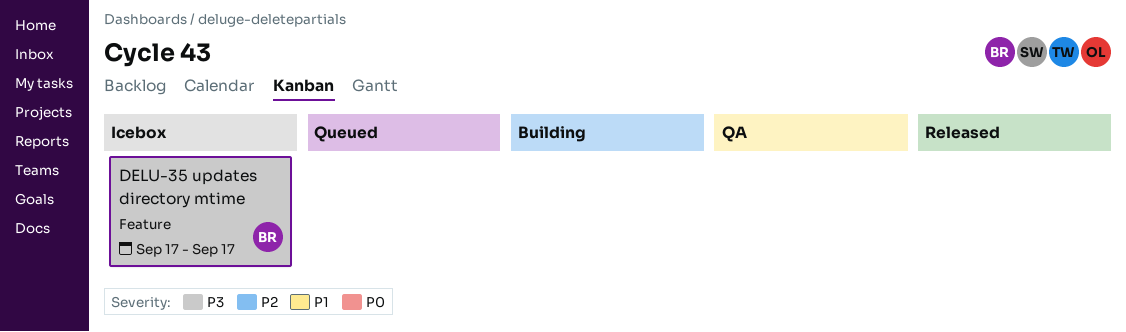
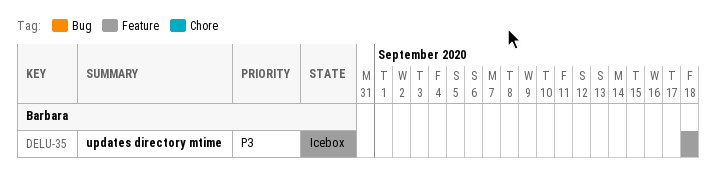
DELU-35, start: Sep 17 -> Sep 18
DELU-35, due: Sep 17 -> Sep 18

